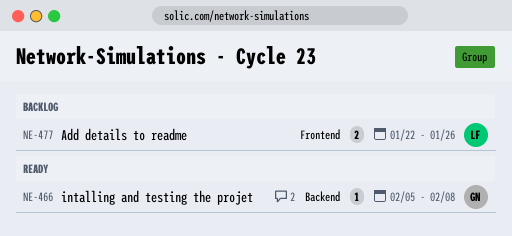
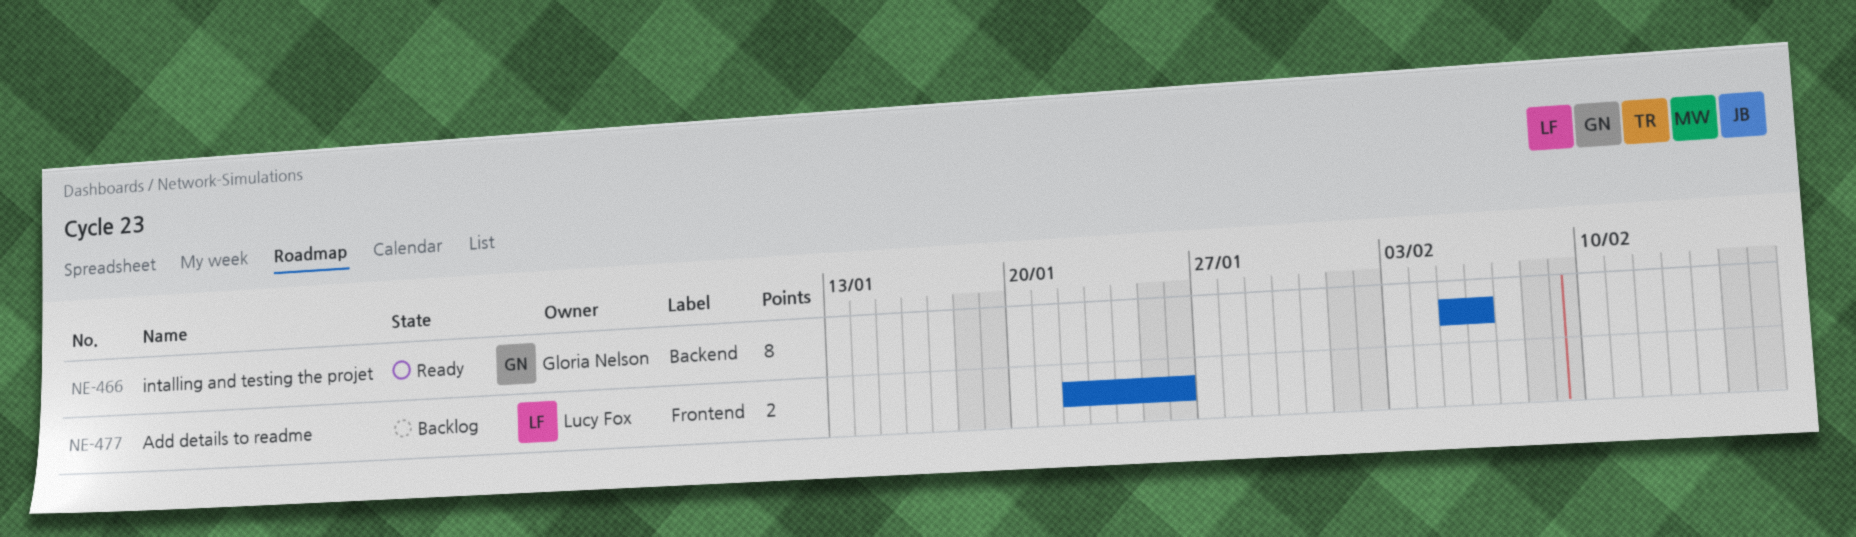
NE-466, estimate: 1 -> 8
NE-466, due: Feb 8 -> Feb 6

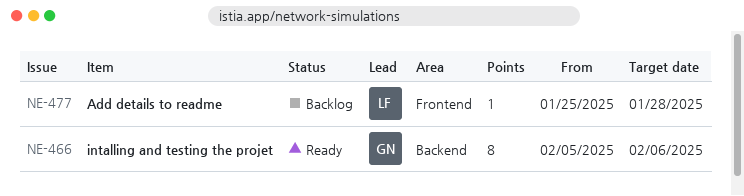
NE-477, estimate: 2 -> 1
NE-477, start: Jan 22 -> Jan 25
NE-477, due: Jan 26 -> Jan 28

